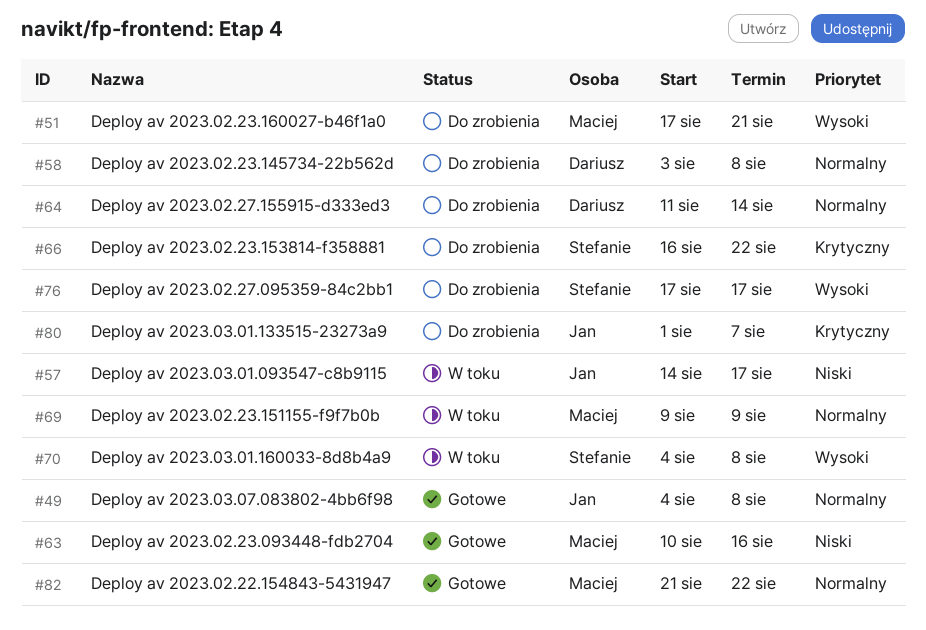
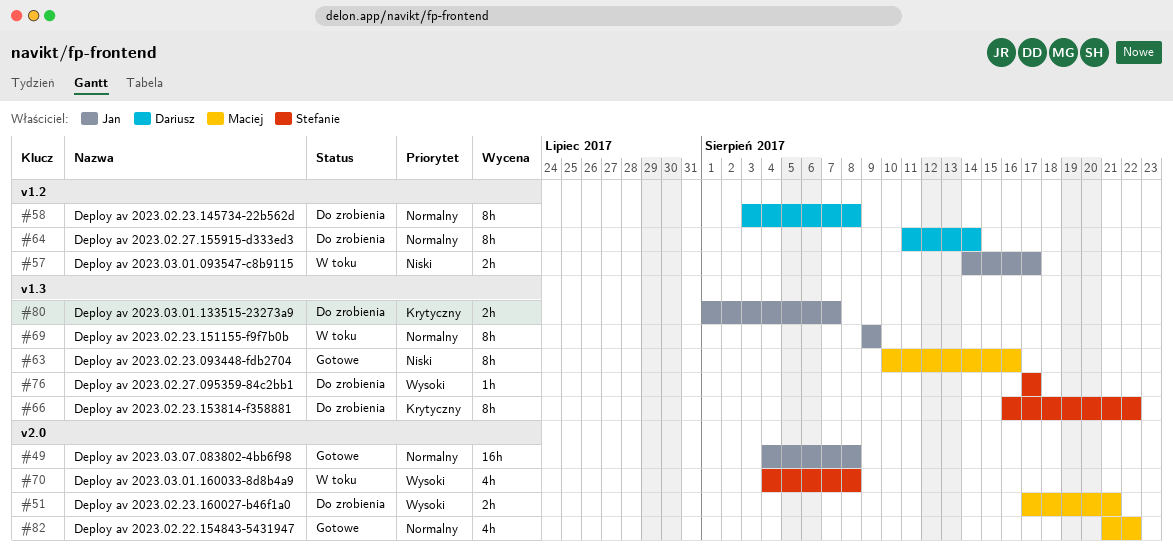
#69, owner: Maciej -> Jan

